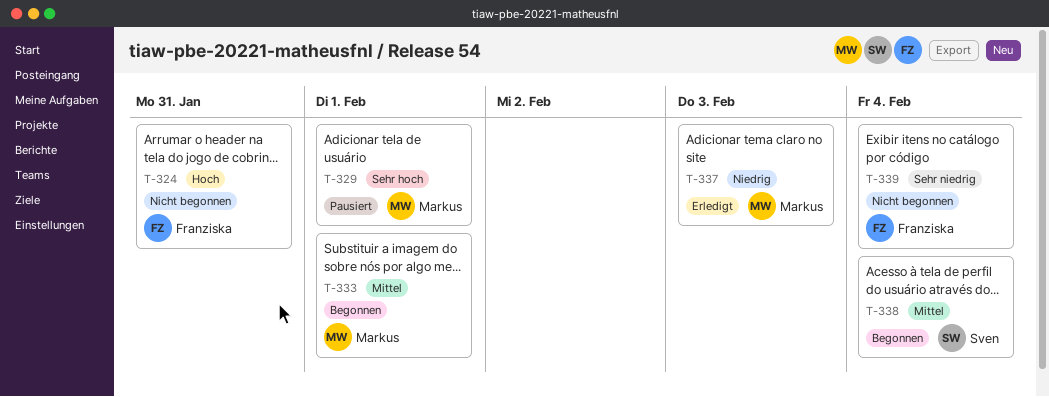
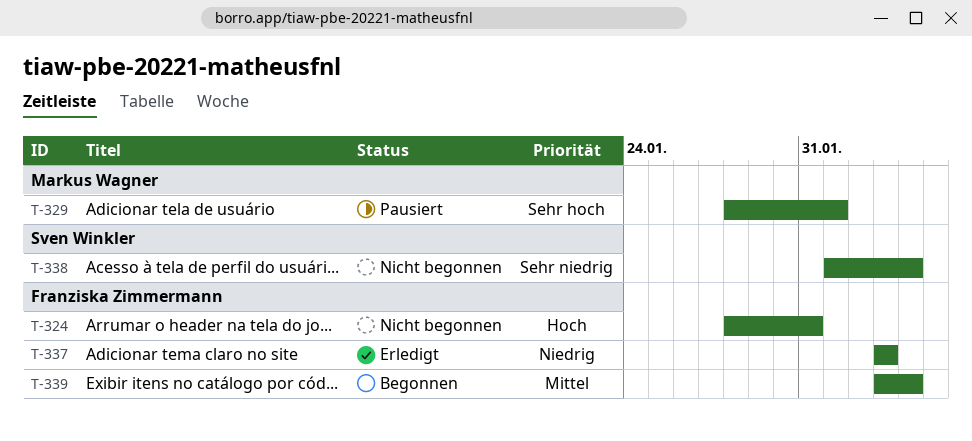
T-333: present -> none
T-337, owner: Markus Wagner -> Franziska Zimmermann
T-338, status: Begonnen -> Nicht begonnen
T-338, priority: Mittel -> Sehr niedrig
T-339, status: Nicht begonnen -> Begonnen
T-339, priority: Sehr niedrig -> Mittel

